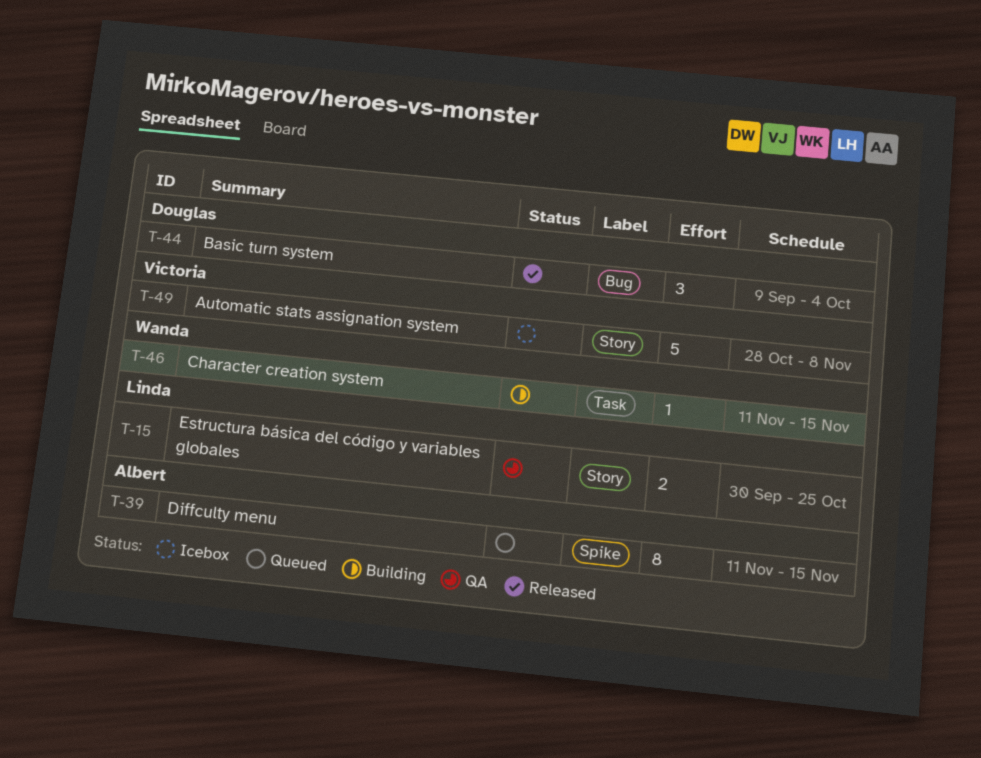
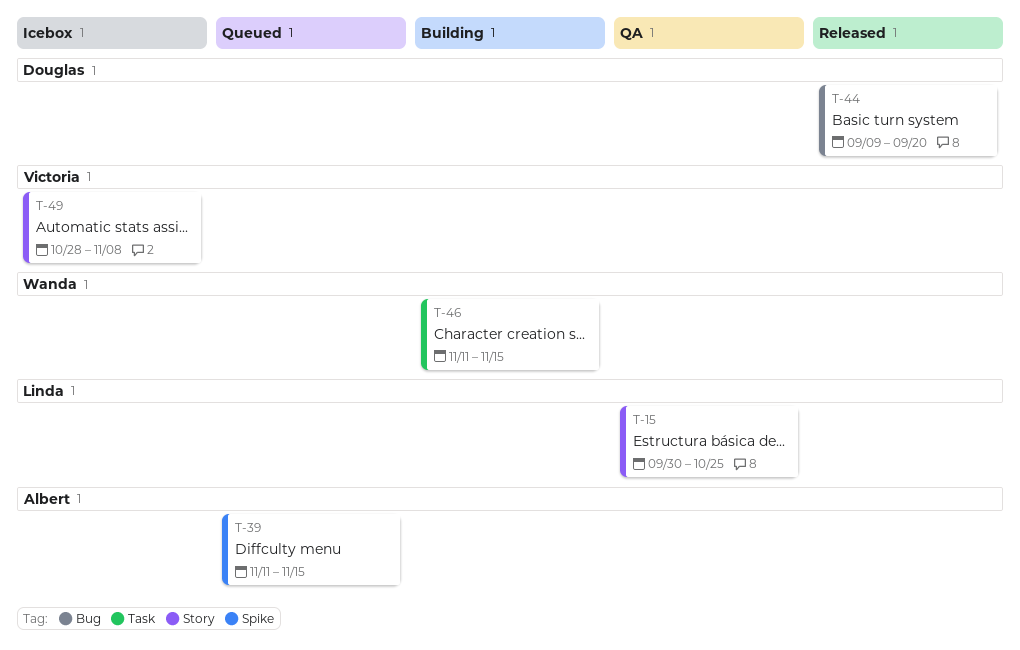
T-44, due: Oct 4 -> Sep 20

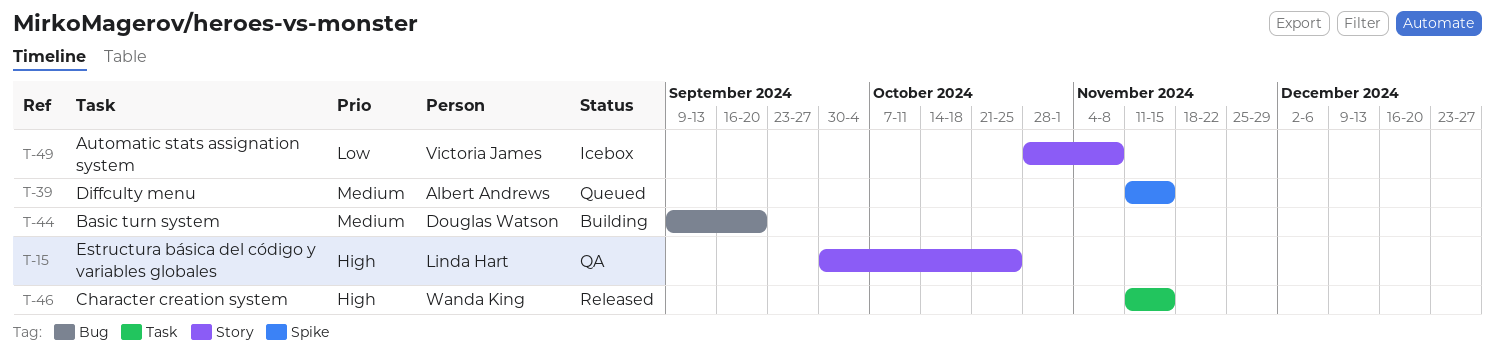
T-44, status: Released -> Building
T-46, status: Building -> Released

